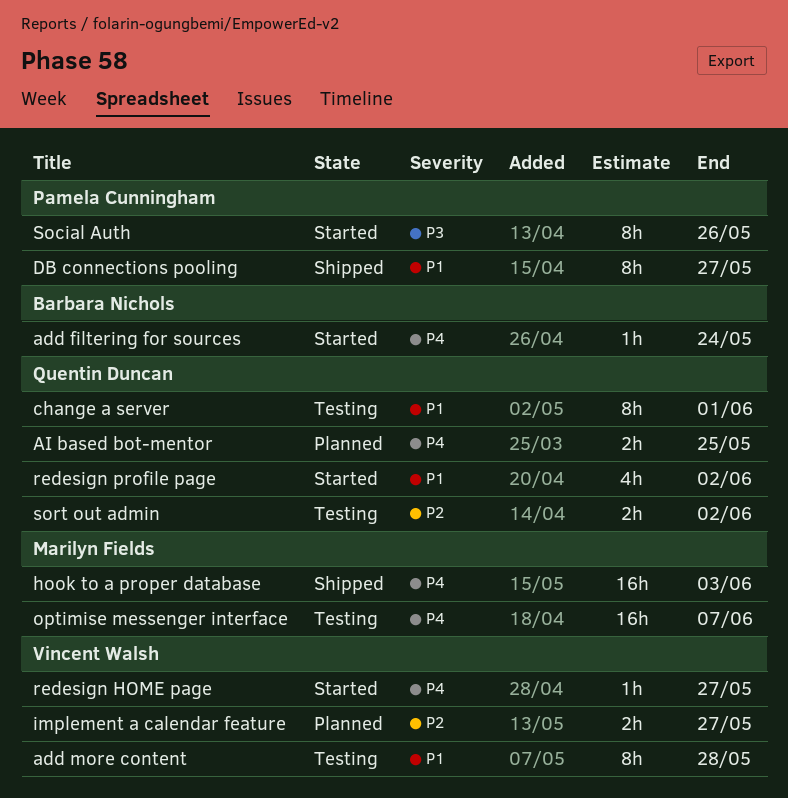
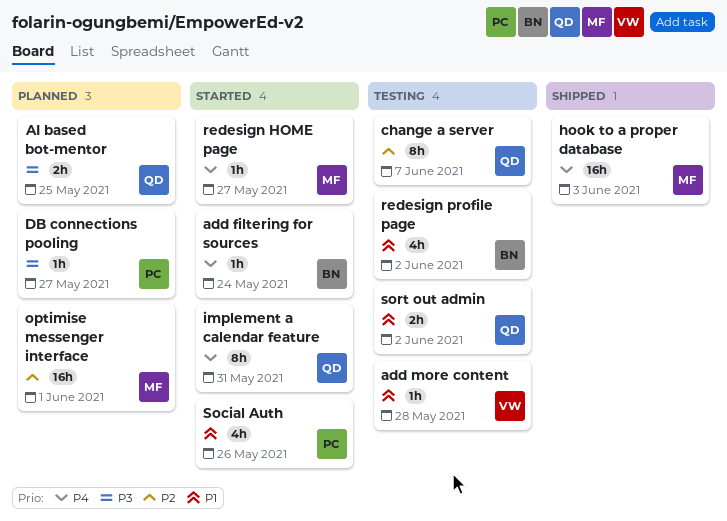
add more content, estimate: 8h -> 1h
AI based bot-mentor, priority: P4 -> P3
change a server, priority: P1 -> P2
change a server, due: Jun 1 -> Jun 7
DB connections pooling, status: Shipped -> Planned
DB connections pooling, priority: P1 -> P3
DB connections pooling, estimate: 8h -> 1h
implement a calendar feature, status: Planned -> Started
implement a calendar feature, owner: Vincent Walsh -> Quentin Duncan
implement a calendar feature, priority: P2 -> P4
implement a calendar feature, estimate: 2h -> 8h
implement a calendar feature, due: May 27 -> May 31
optimise messenger interface, status: Testing -> Planned
optimise messenger interface, priority: P4 -> P2
optimise messenger interface, due: Jun 7 -> Jun 1
redesign HOME page, owner: Vincent Walsh -> Marilyn Fields
redesign profile page, status: Started -> Testing
redesign profile page, owner: Quentin Duncan -> Barbara Nichols
Social Auth, priority: P3 -> P1
Social Auth, estimate: 8h -> 4h
sort out admin, priority: P2 -> P1

